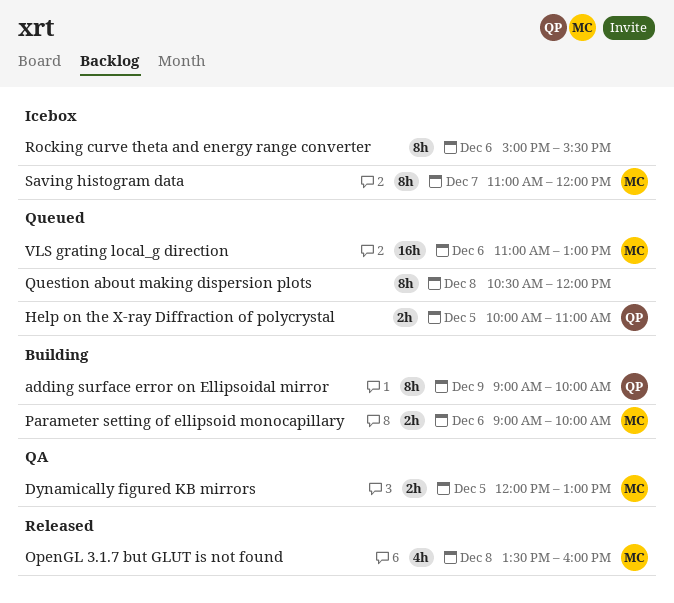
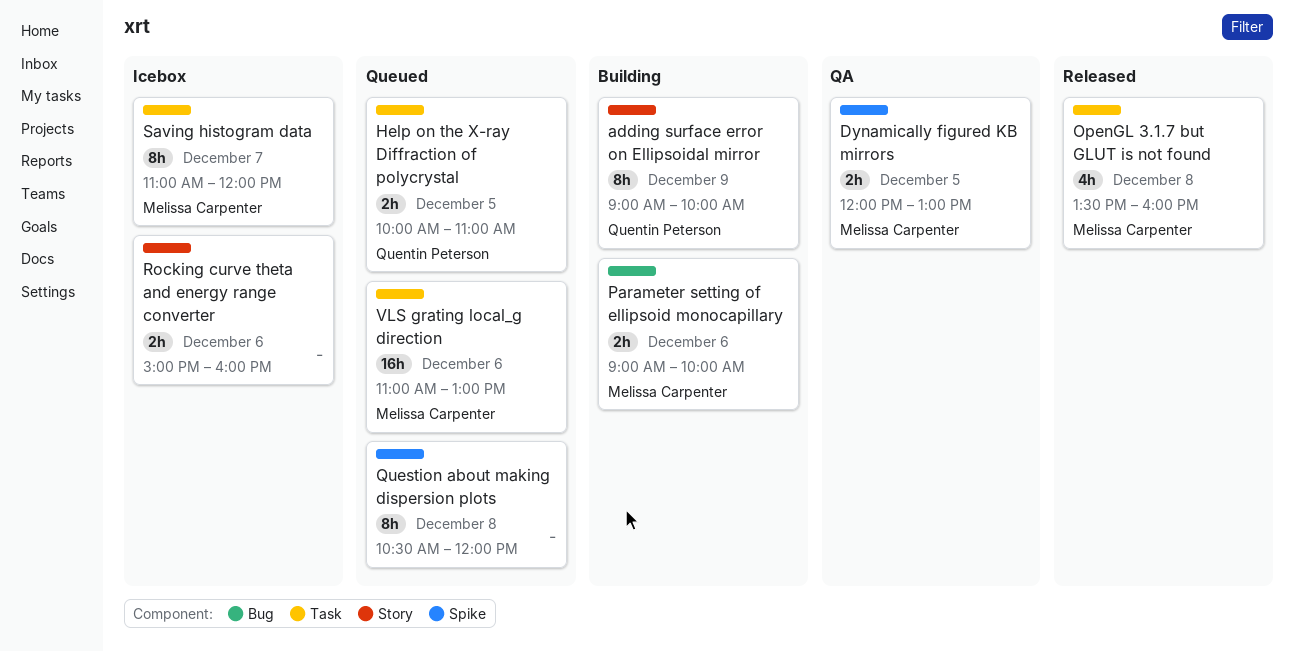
Rocking curve theta and energy range converter, estimate: 8h -> 2h
Rocking curve theta and energy range converter, ends: 15:30 -> 16:00

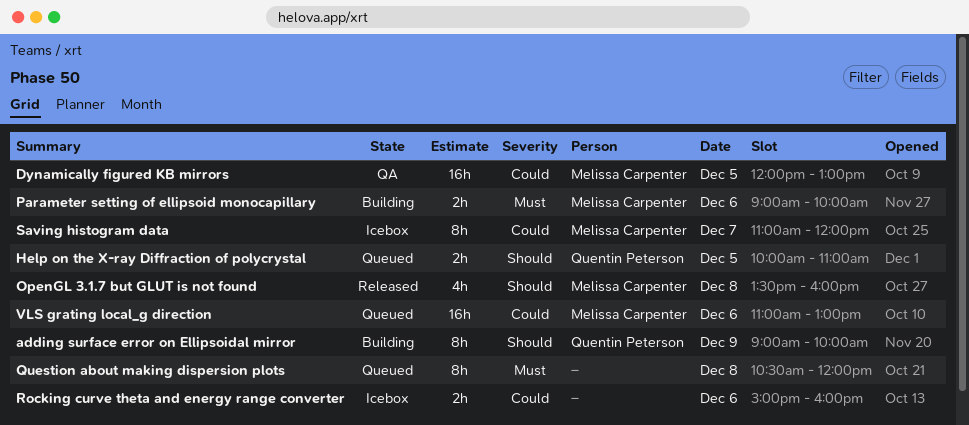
Dynamically figured KB mirrors, estimate: 2h -> 16h

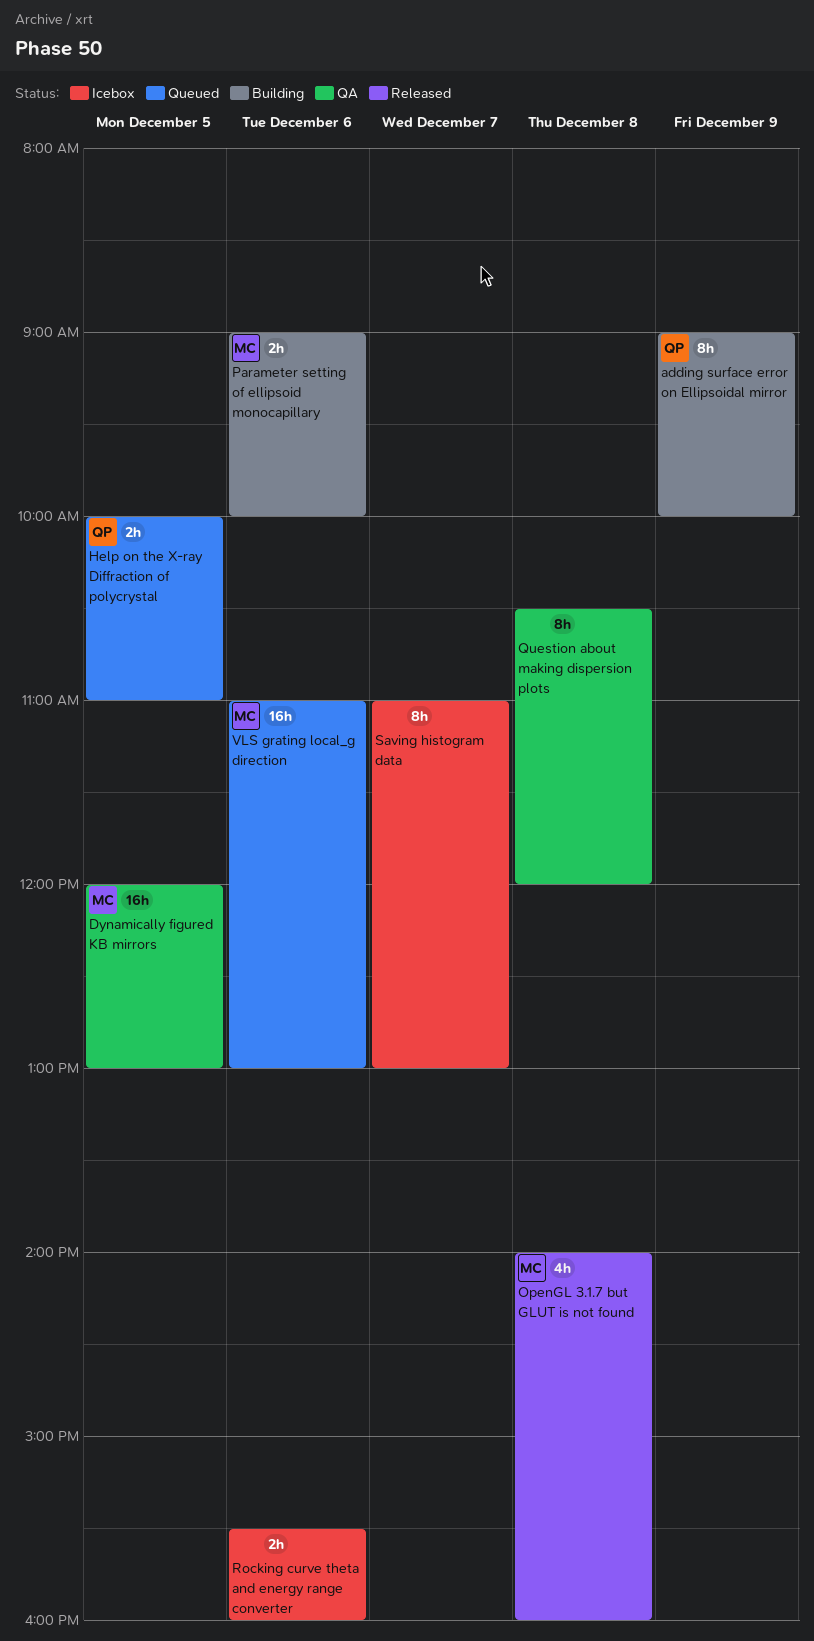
OpenGL 3.1.7 but GLUT is not found, begins: 13:30 -> 14:00
Question about making dispersion plots, status: Queued -> QA
Rocking curve theta and energy range converter, begins: 15:00 -> 15:30
Saving histogram data, owner: Melissa Carpenter -> none
Saving histogram data, ends: 12:00 -> 13:00

